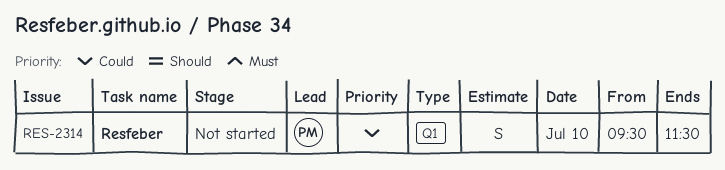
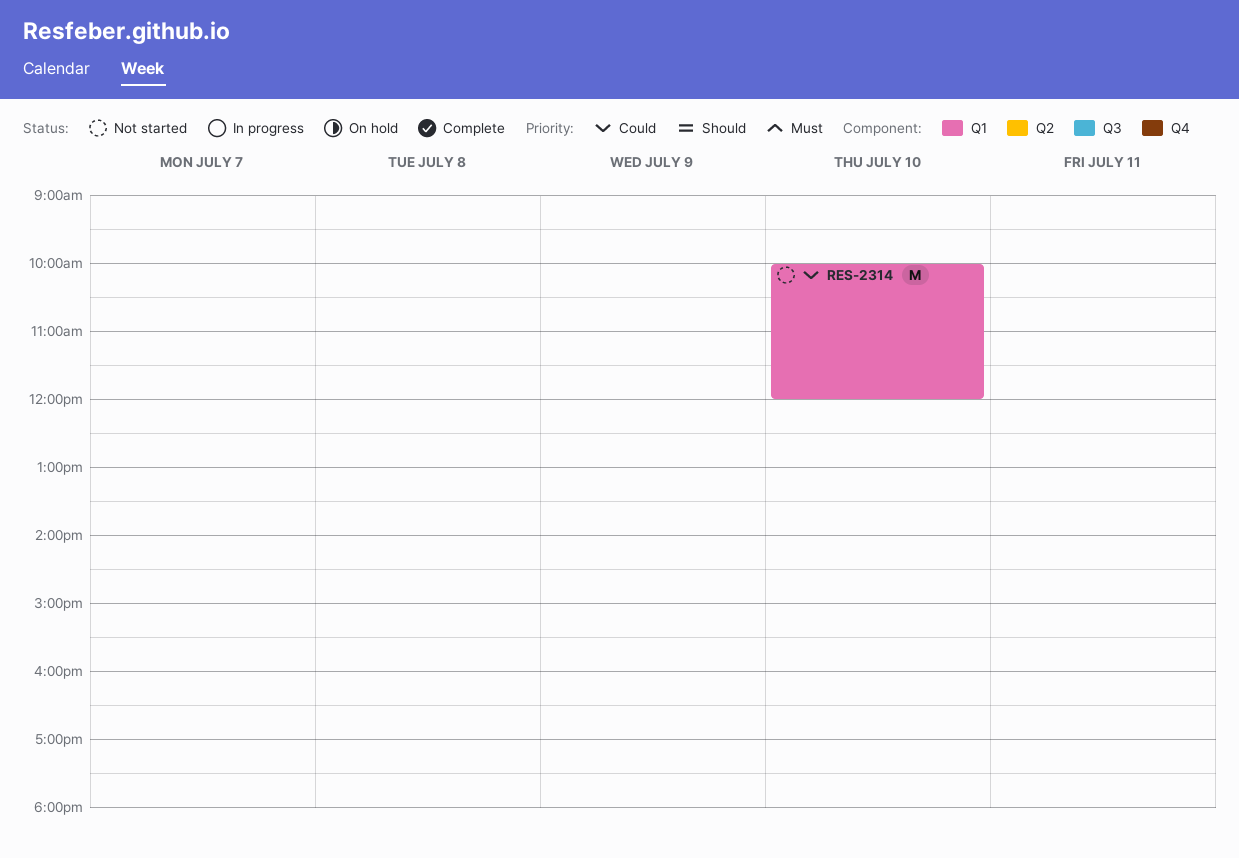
RES-2314, estimate: S -> M
RES-2314, begins: 09:30 -> 10:00
RES-2314, ends: 11:30 -> 12:00

